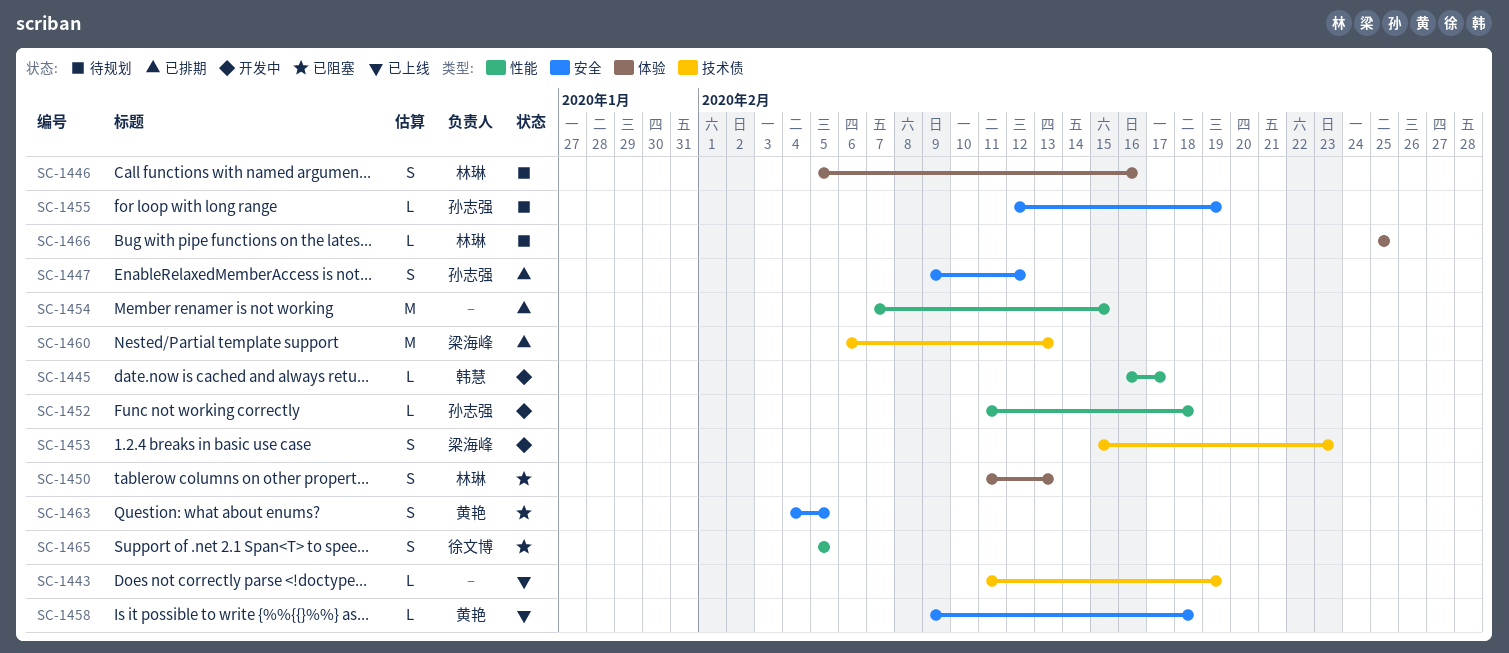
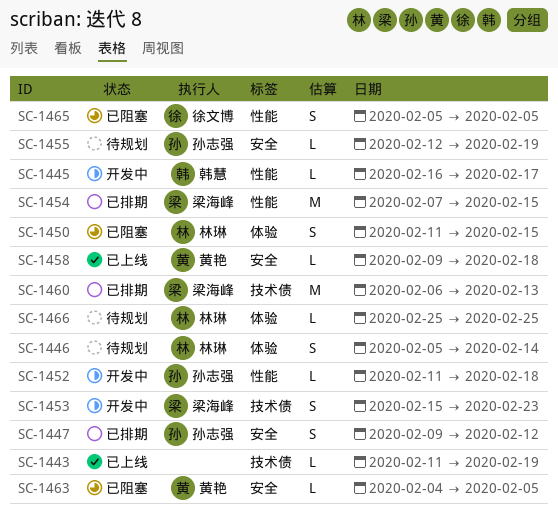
SC-1446, due: Feb 16 -> Feb 14
SC-1450, due: Feb 13 -> Feb 15
SC-1454, owner: none -> 梁海峰
SC-1463, estimate: S -> L

